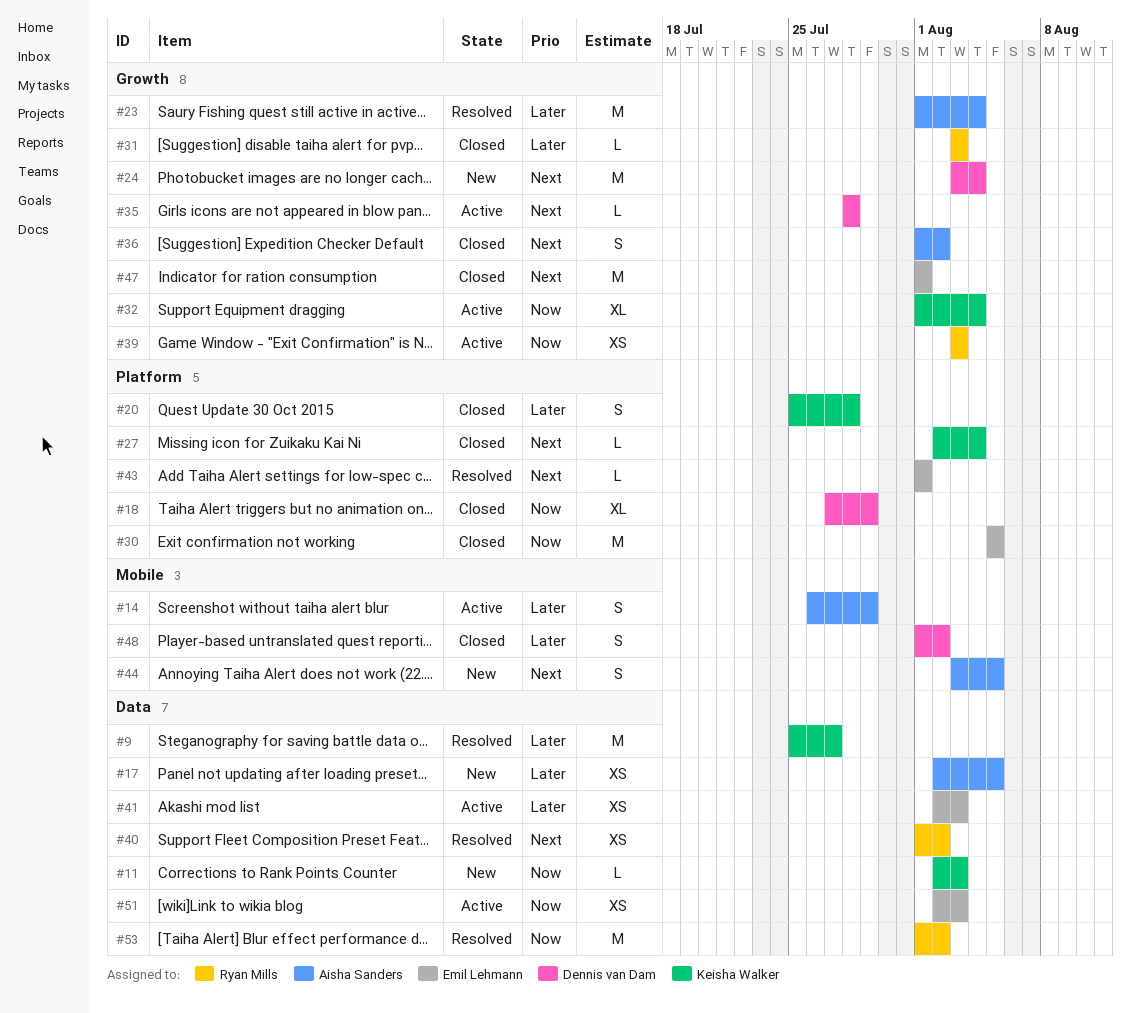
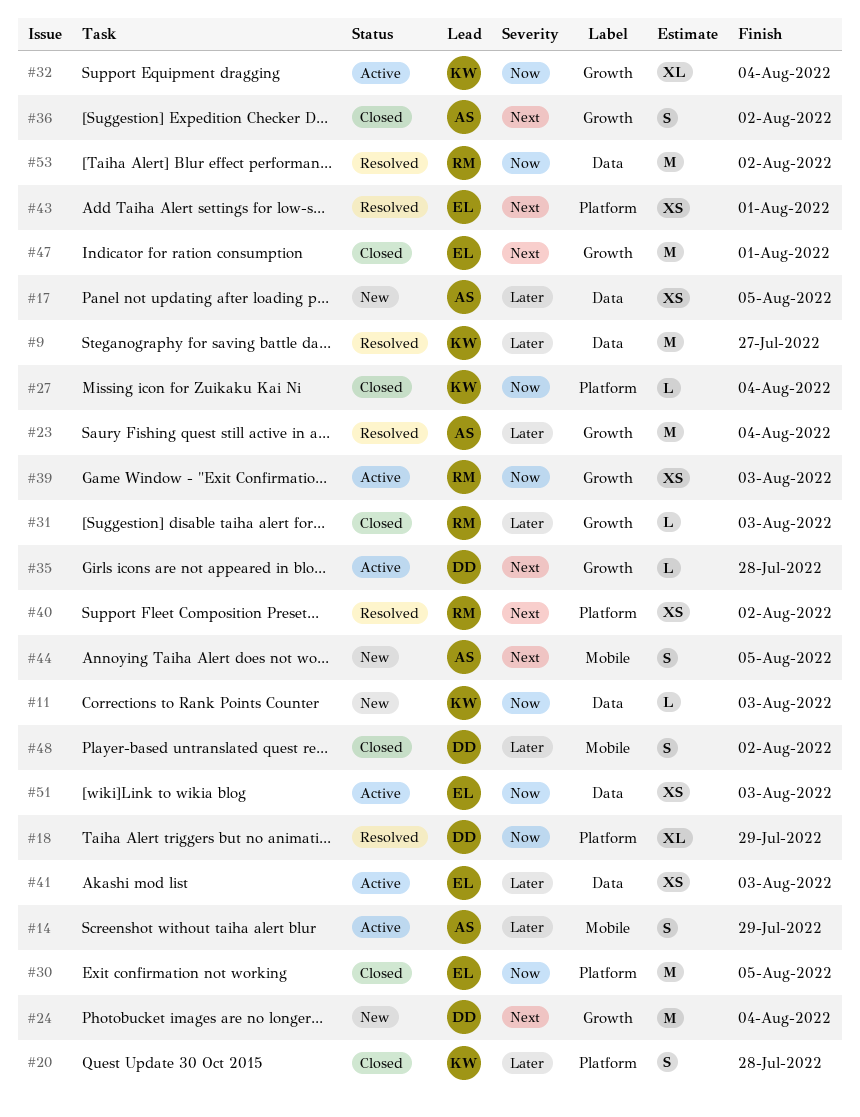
#18, status: Closed -> Resolved
#27, priority: Next -> Now
#40, label: Data -> Platform
#43, estimate: L -> XS

